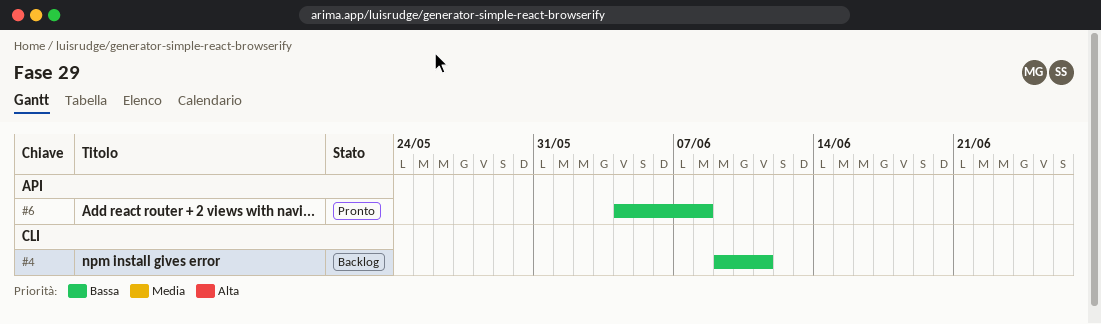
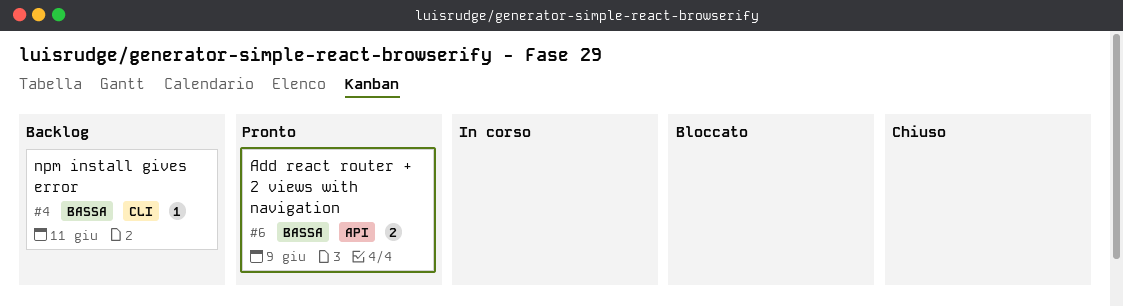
#6, due: Jun 8 -> Jun 9

